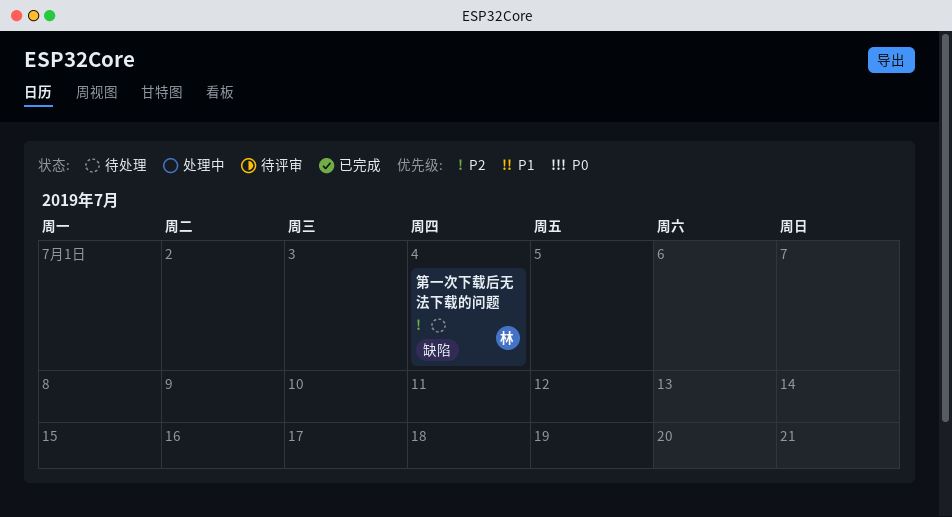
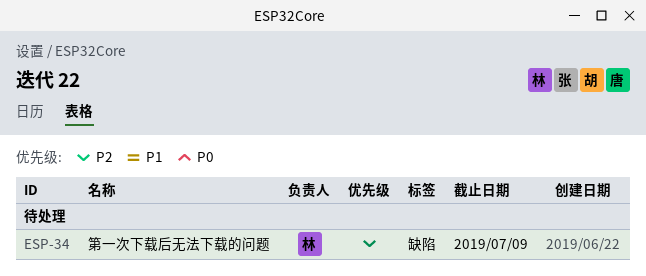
第一次下载后无法下载的问题, due: Jul 4 -> Jul 9

